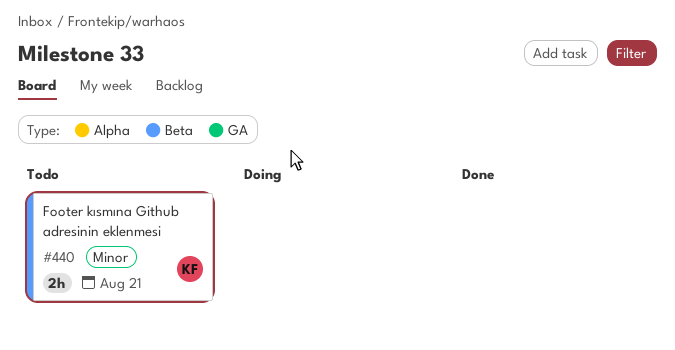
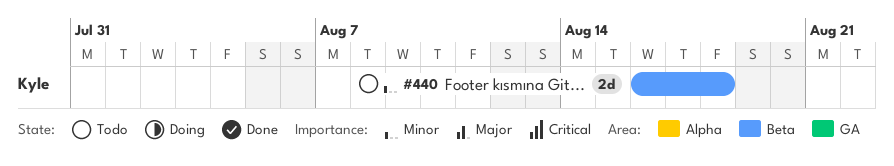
#440, estimate: 2h -> 2d
#440, due: Aug 21 -> Aug 18

